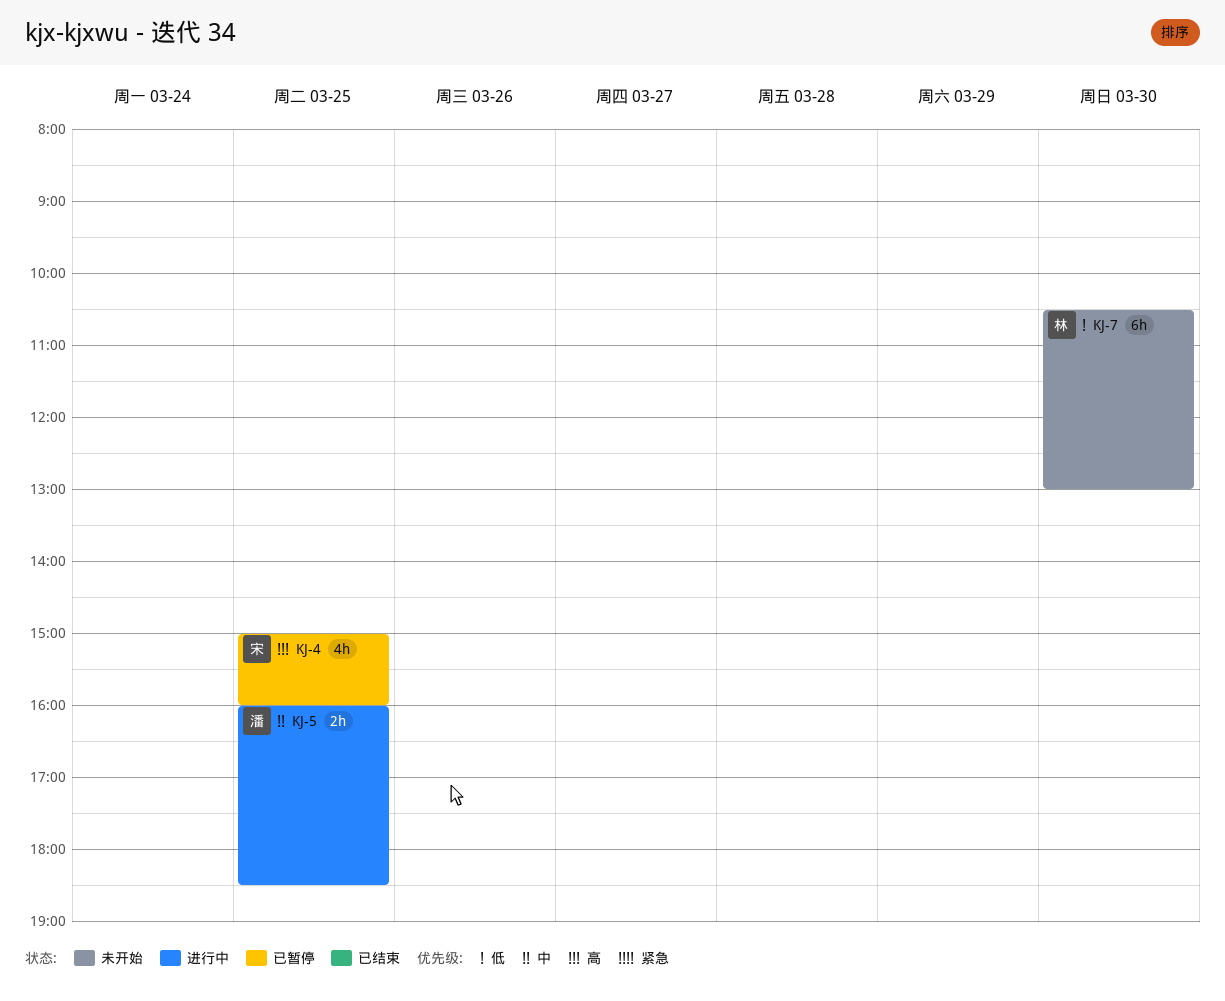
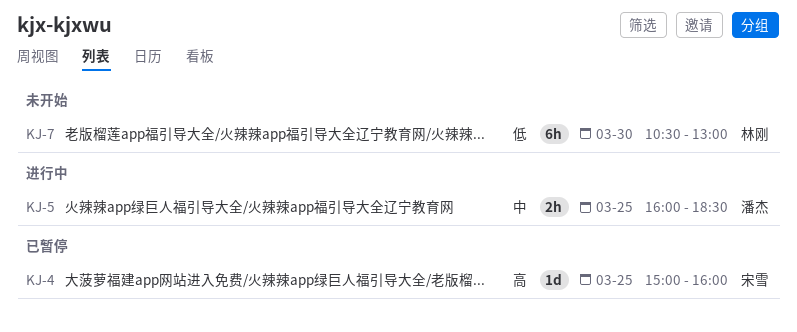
KJ-4, estimate: 4h -> 1d

